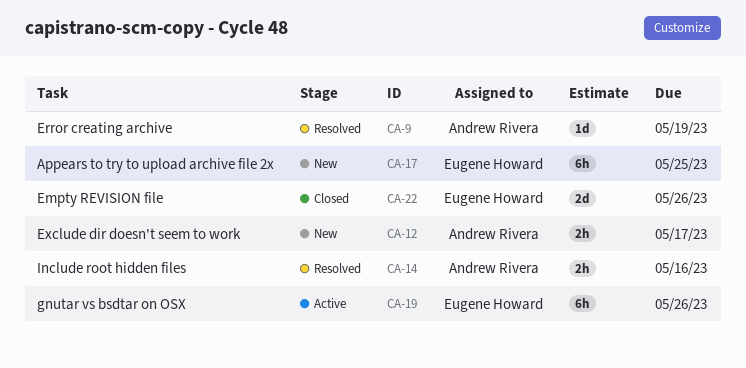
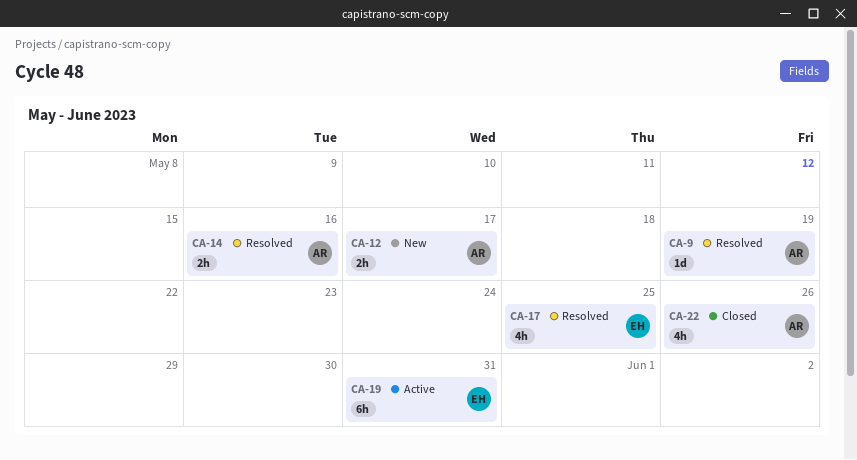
CA-17, status: New -> Resolved
CA-17, estimate: 6h -> 4h
CA-19, due: May 26 -> May 31
CA-22, owner: Eugene Howard -> Andrew Rivera
CA-22, estimate: 2d -> 4h

